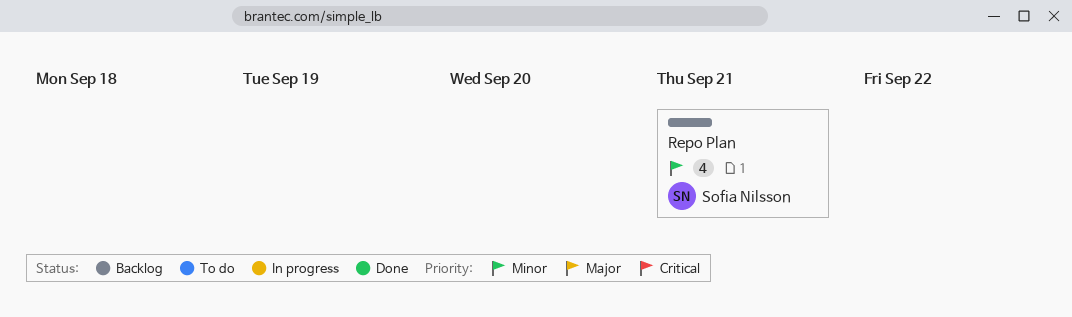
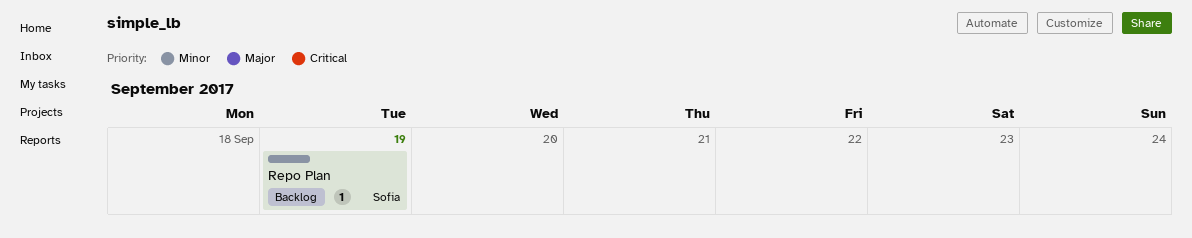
Repo Plan, estimate: 4 -> 1
Repo Plan, due: Sep 21 -> Sep 19

